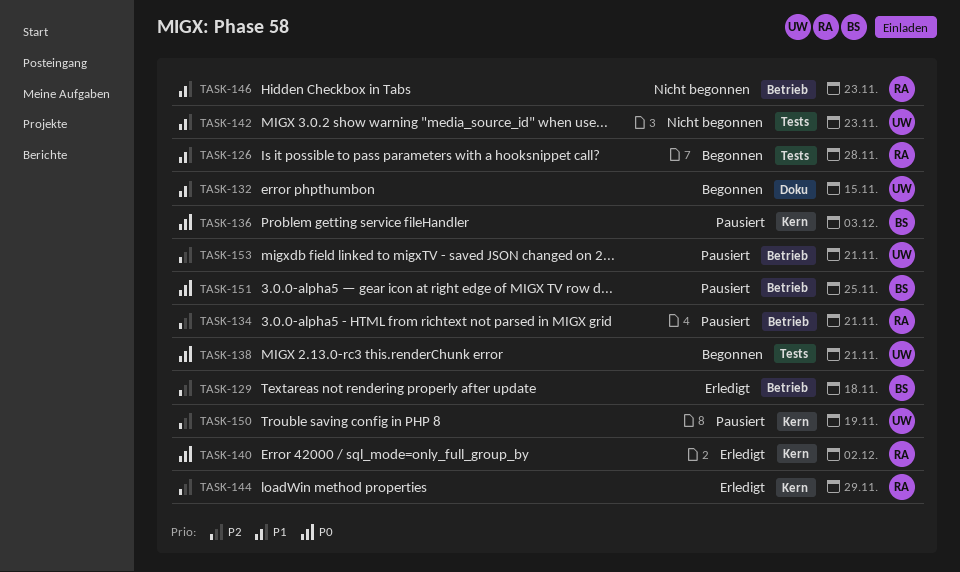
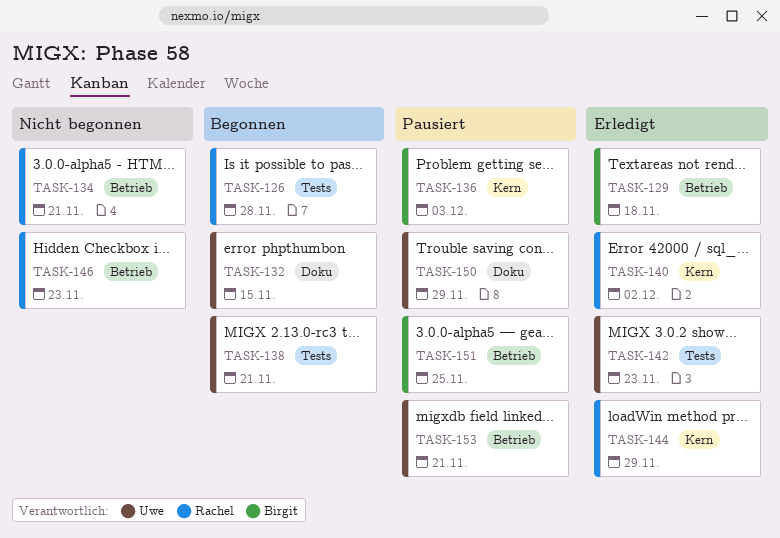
TASK-134, status: Pausiert -> Nicht begonnen
TASK-142, status: Nicht begonnen -> Erledigt
TASK-150, label: Kern -> Doku
TASK-150, due: Nov 19 -> Nov 29

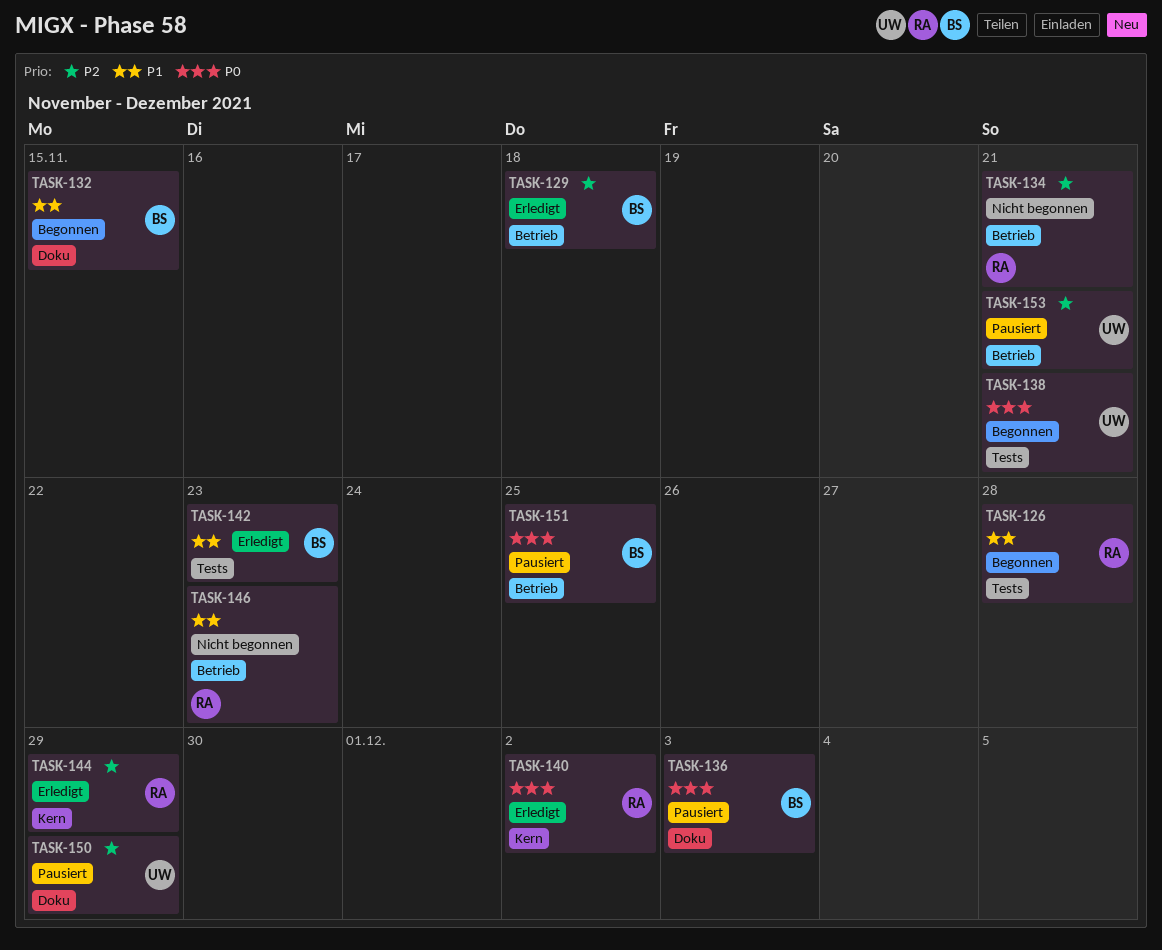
TASK-132, owner: Uwe -> Birgit
TASK-136, label: Kern -> Doku
TASK-142, owner: Uwe -> Birgit

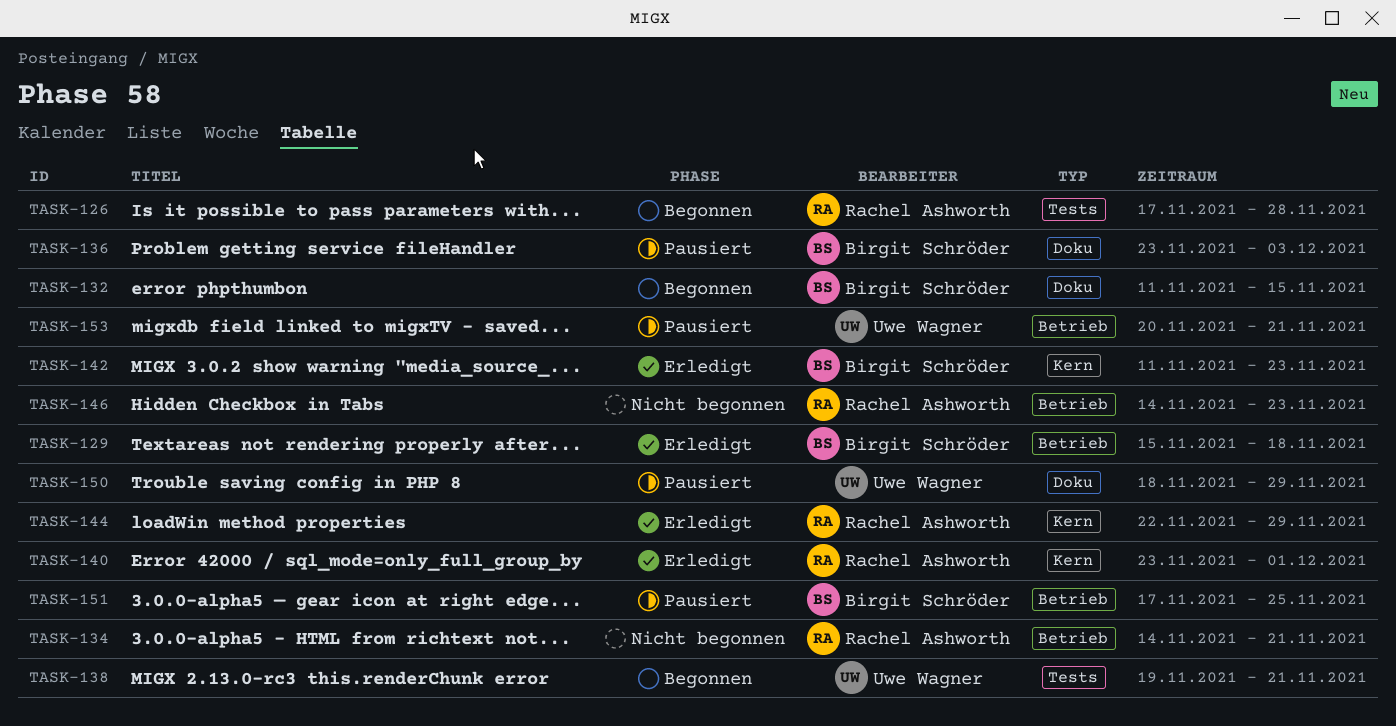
TASK-140, due: Dec 2 -> Dec 1
TASK-142, label: Tests -> Kern

